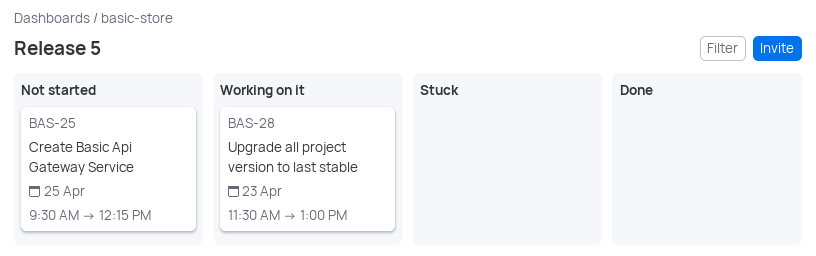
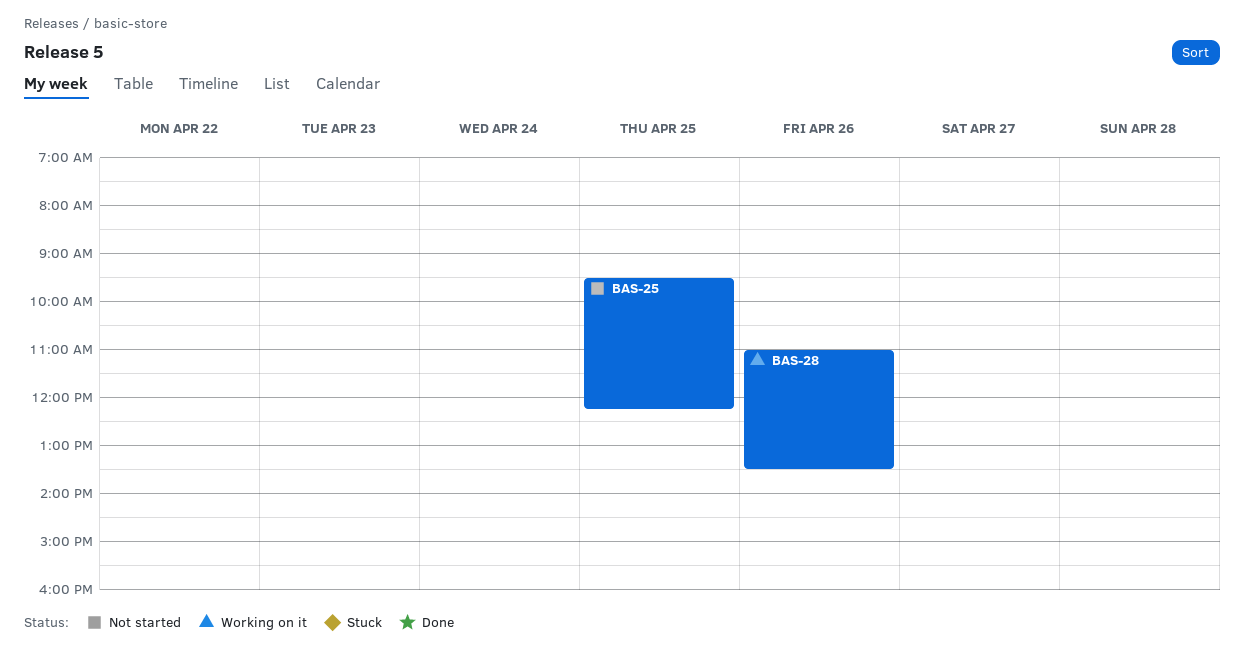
BAS-28, day: Apr 23 -> Apr 26
BAS-28, begins: 11:30 -> 11:00
BAS-28, ends: 13:00 -> 13:30

